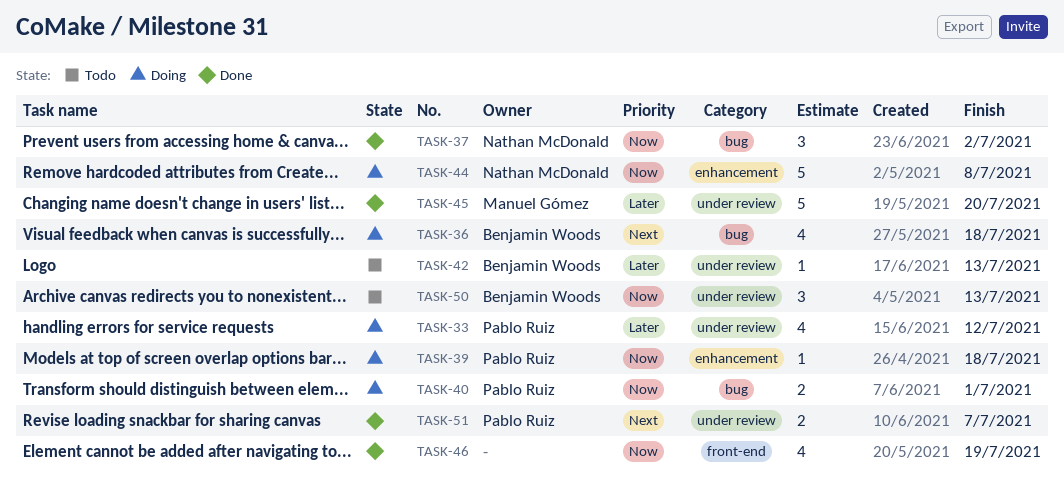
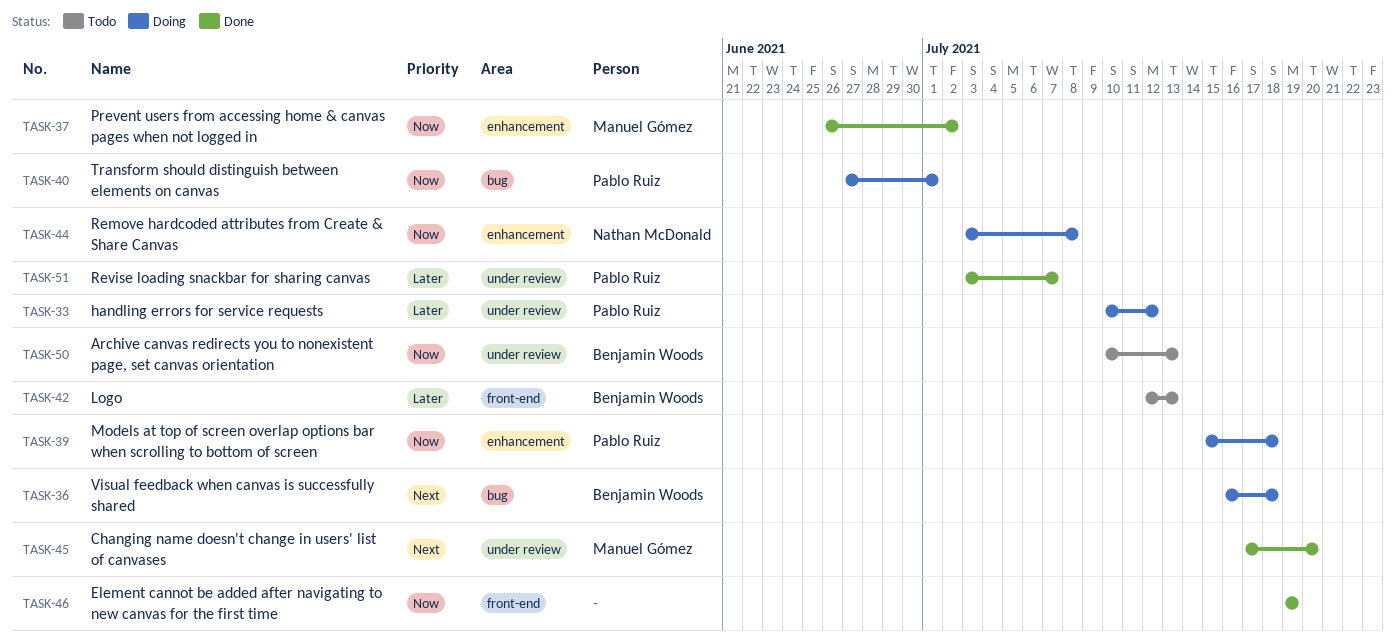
TASK-37, owner: Nathan McDonald -> Manuel Gómez
TASK-37, label: bug -> enhancement
TASK-42, label: under review -> front-end
TASK-45, priority: Later -> Next
TASK-51, priority: Next -> Later

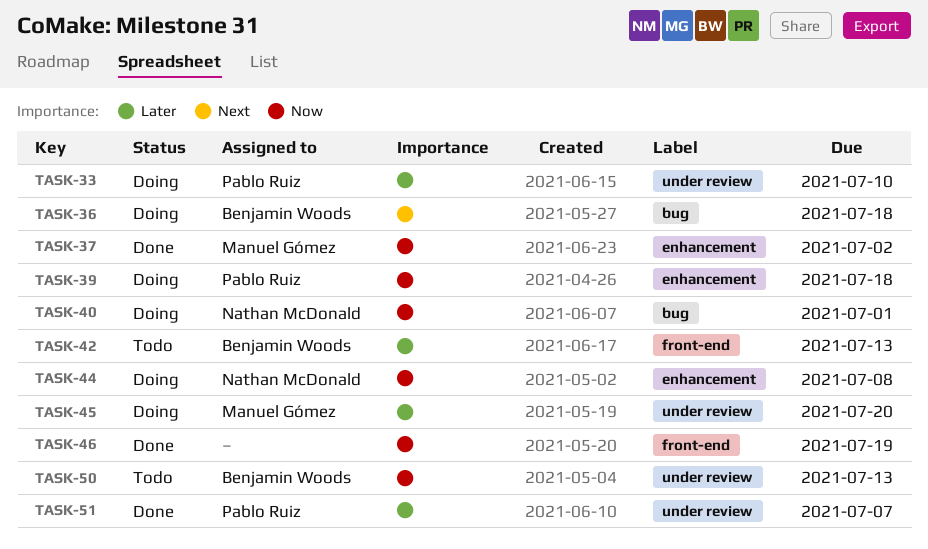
TASK-33, due: Jul 12 -> Jul 10
TASK-40, owner: Pablo Ruiz -> Nathan McDonald
TASK-45, status: Done -> Doing
TASK-45, priority: Next -> Later

